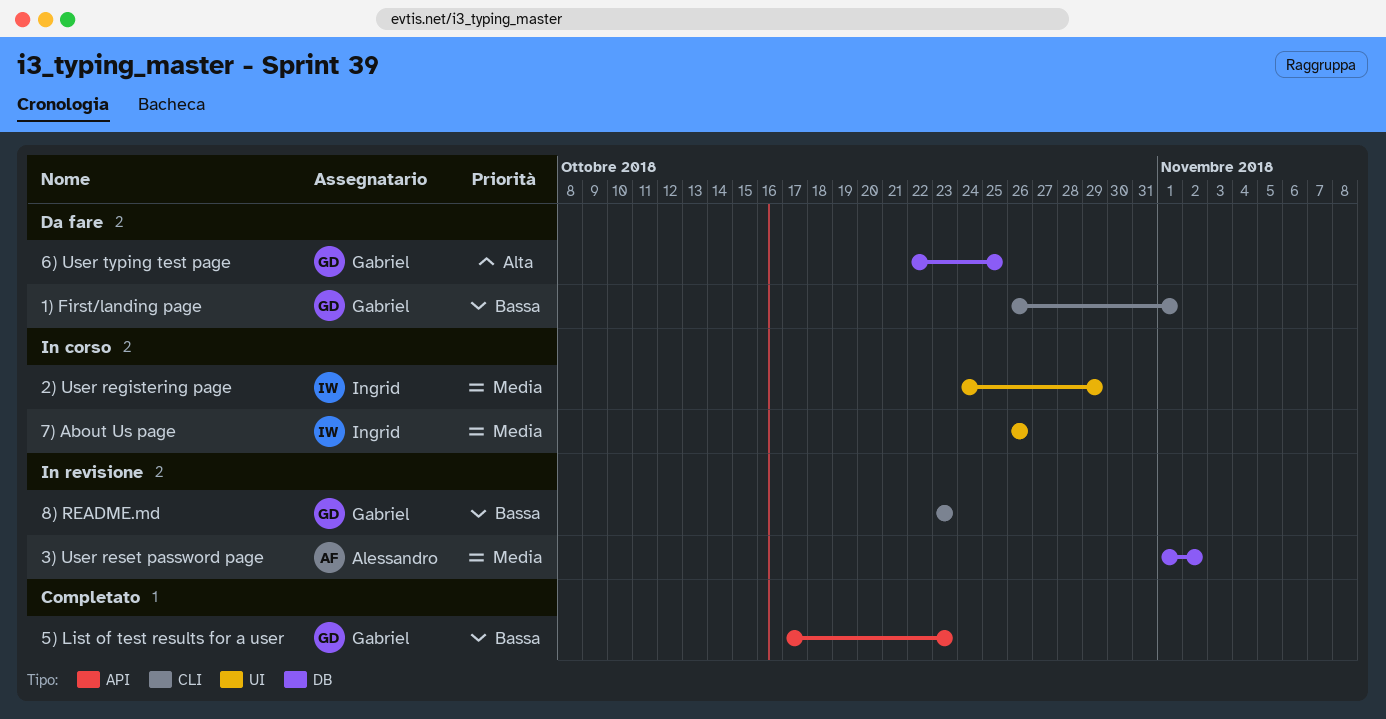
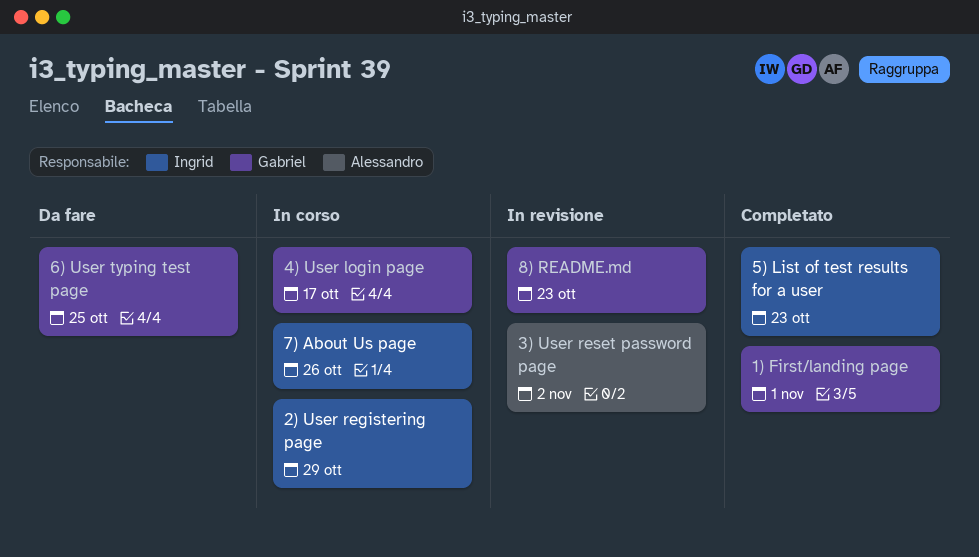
1) First/landing page, status: Da fare -> Completato
4) User login page: none -> present
5) List of test results for a user, owner: Gabriel -> Ingrid

